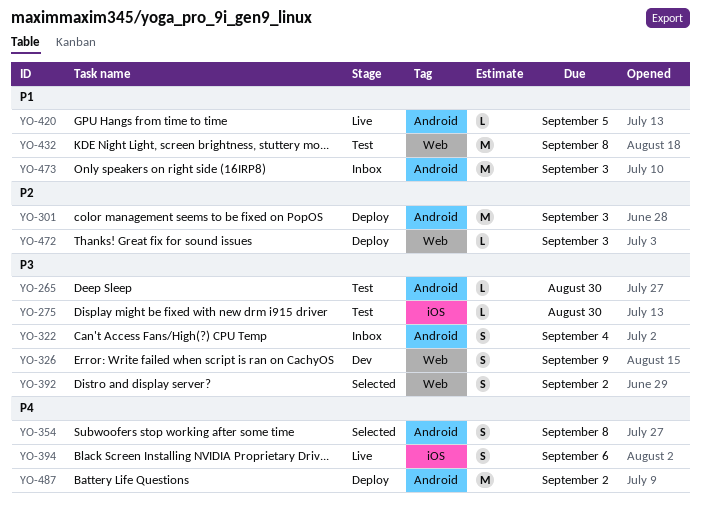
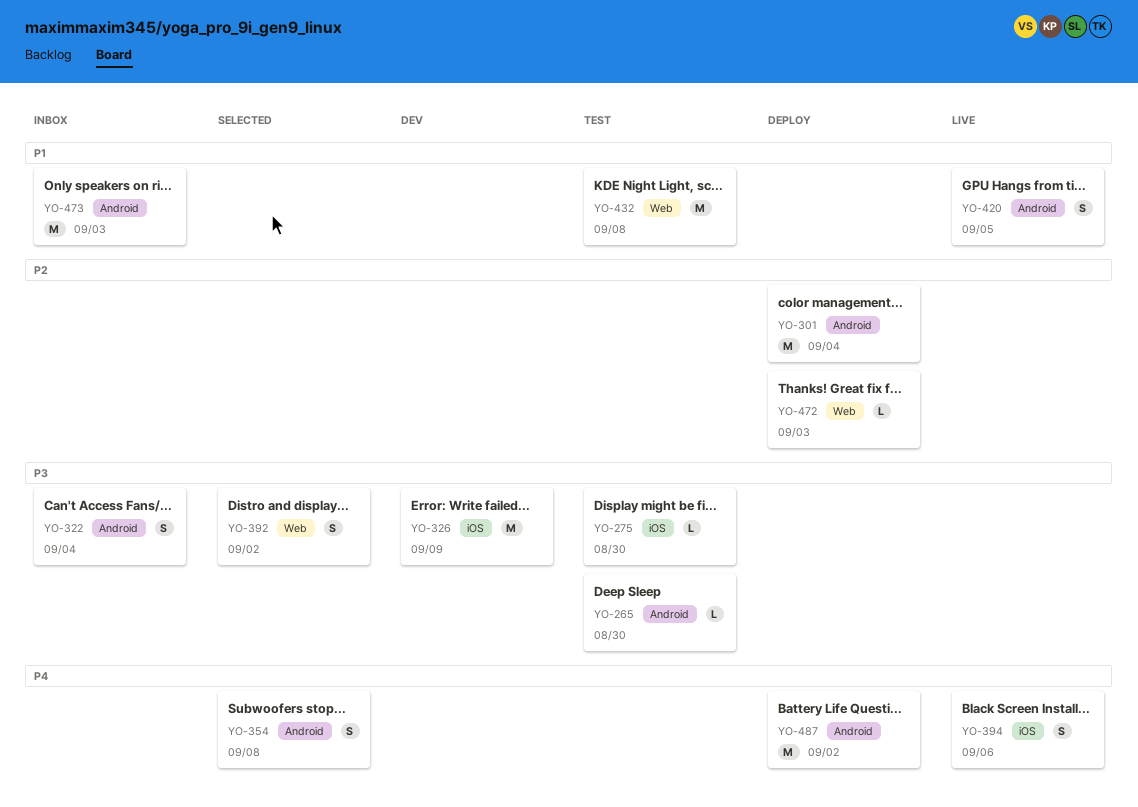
YO-301, due: Sep 3 -> Sep 4
YO-326, label: Web -> iOS
YO-326, estimate: S -> M
YO-420, estimate: L -> S

